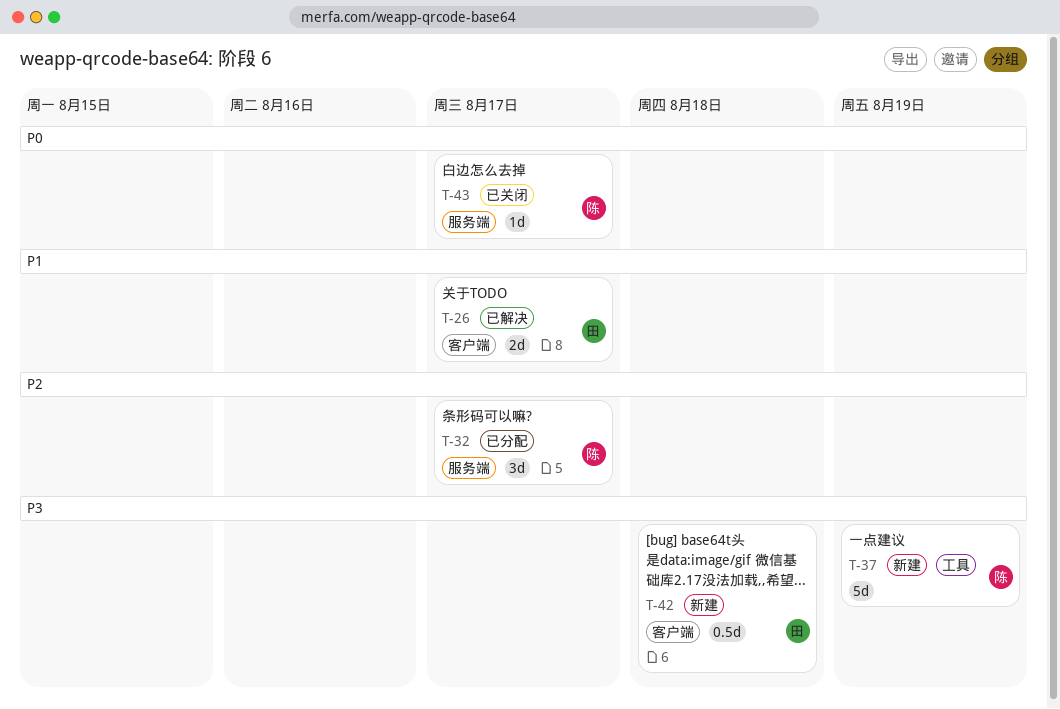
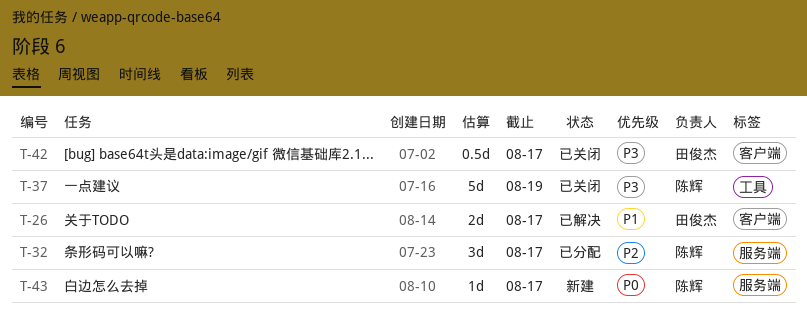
T-37, status: 新建 -> 已关闭
T-42, status: 新建 -> 已关闭
T-42, due: Aug 18 -> Aug 17
T-43, status: 已关闭 -> 新建

